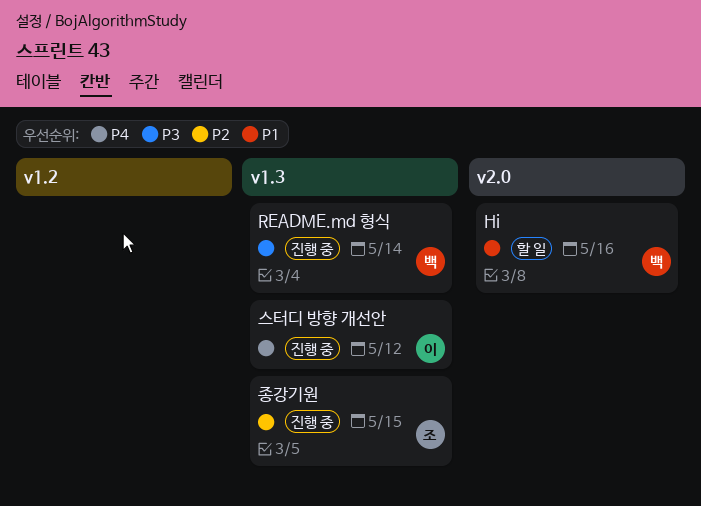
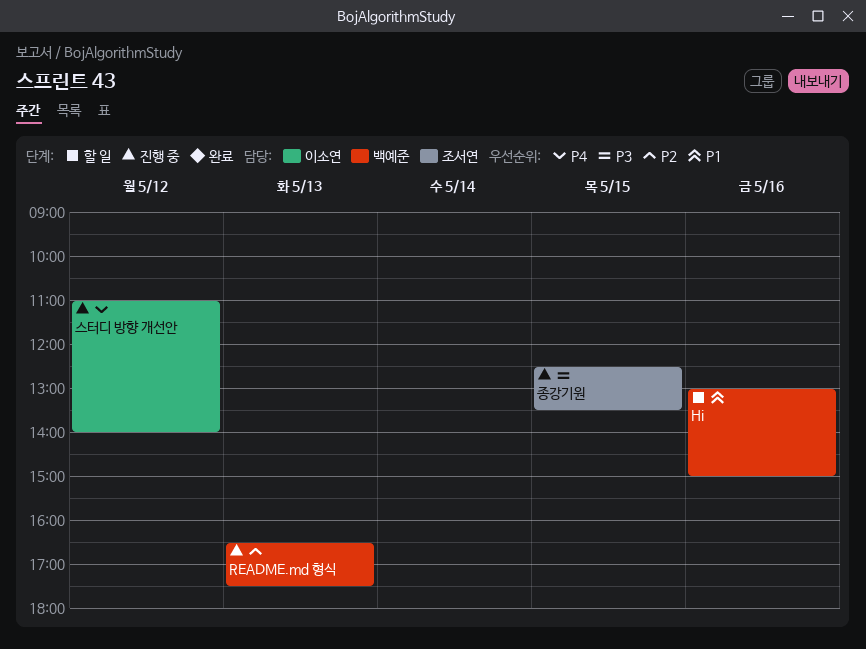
README.md 형식, priority: P3 -> P2
README.md 형식, day: May 14 -> May 13
종강기원, priority: P2 -> P3

